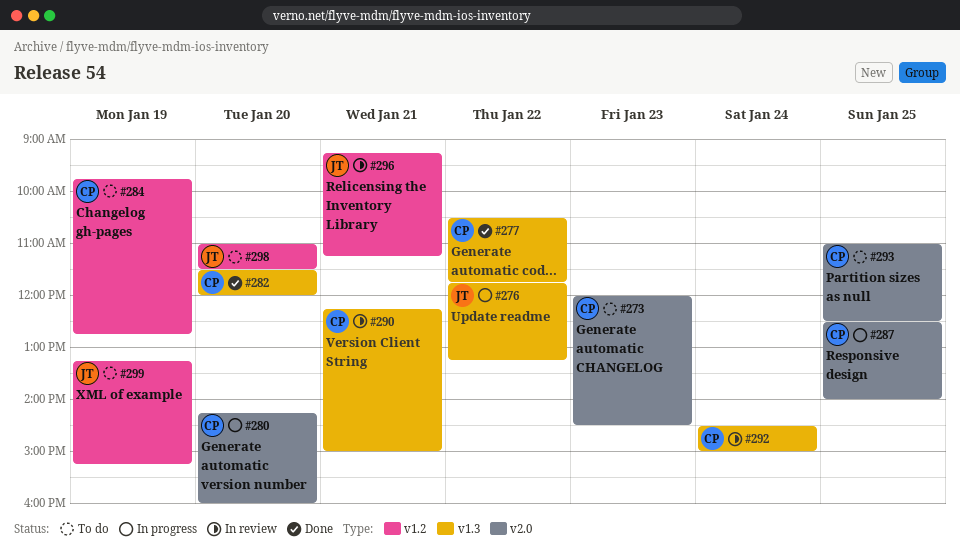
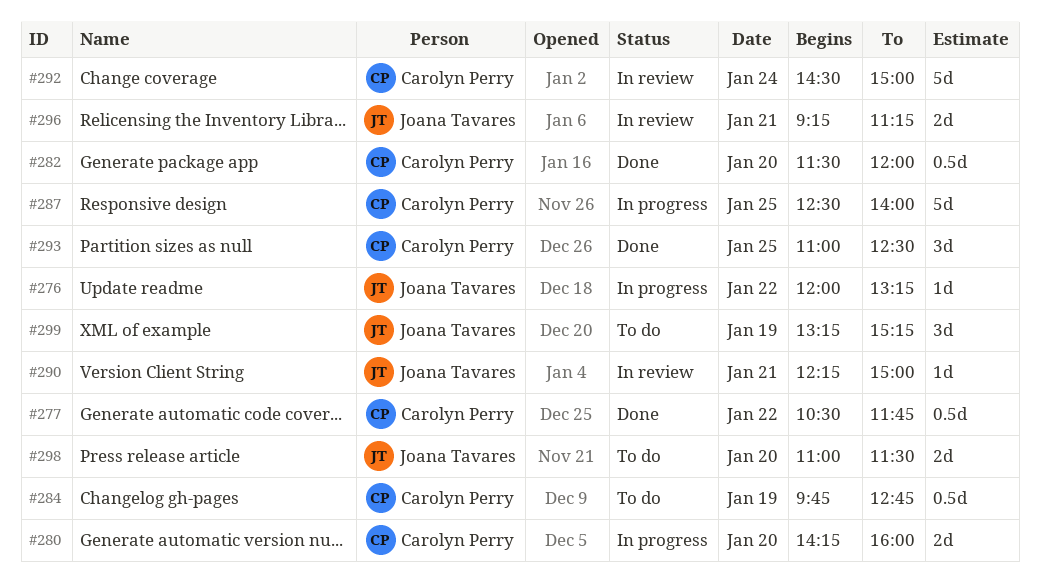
#273: present -> none
#276, begins: 11:45 -> 12:00
#290, owner: Carolyn Perry -> Joana Tavares
#293, status: To do -> Done

